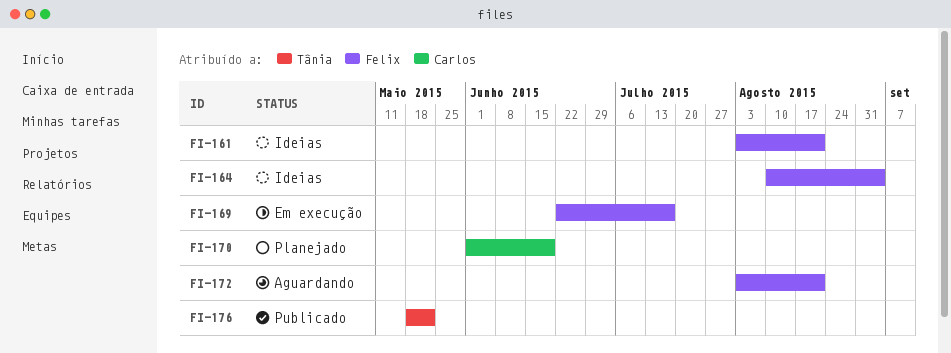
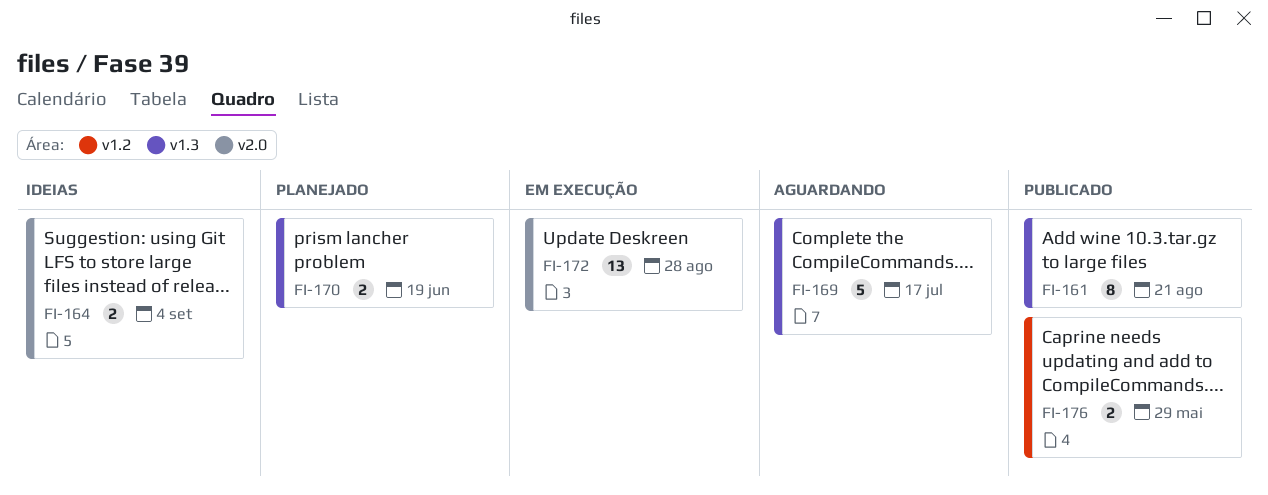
FI-161, status: Ideias -> Publicado
FI-169, status: Em execução -> Aguardando
FI-172, status: Aguardando -> Em execução
FI-172, due: Aug 21 -> Aug 28
FI-176, due: May 22 -> May 29

